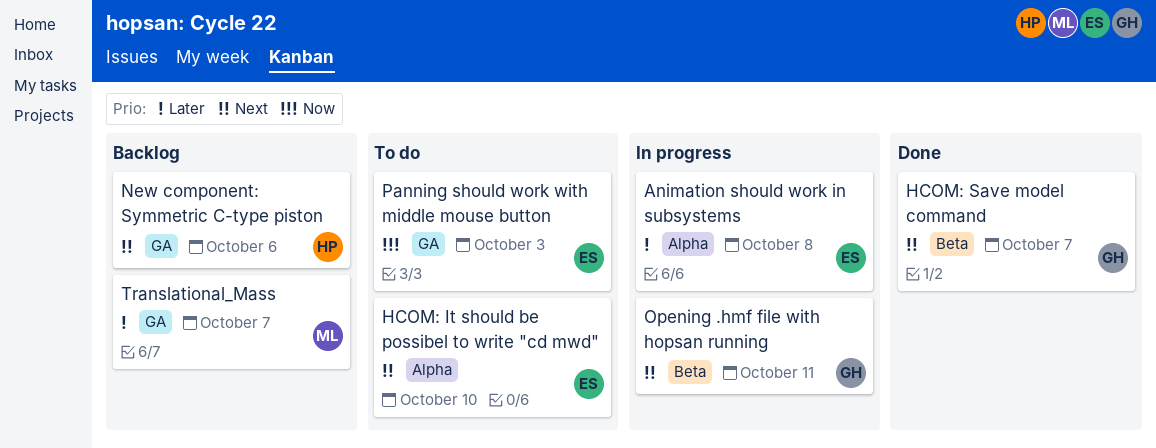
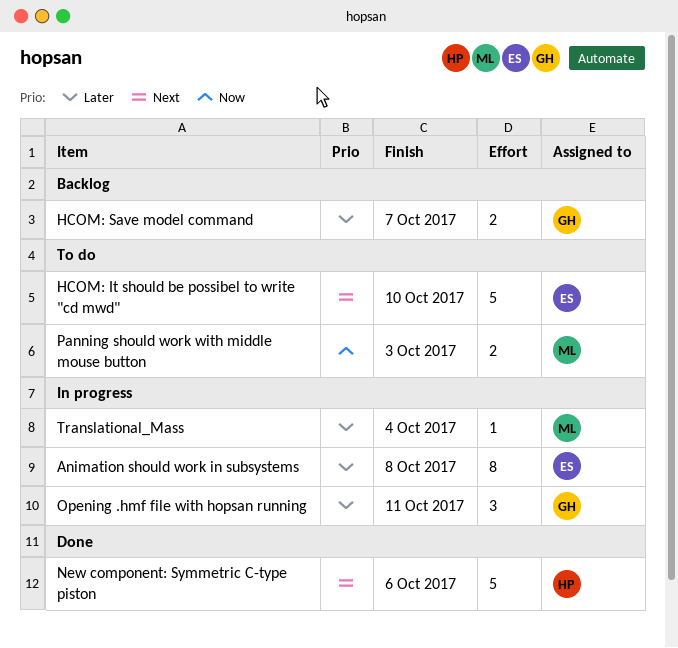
HCOM: Save model command, status: Done -> Backlog
HCOM: Save model command, priority: Next -> Later
New component: Symmetric C-type piston, status: Backlog -> Done
Opening .hmf file with hopsan running, priority: Next -> Later
Panning should work with middle mouse button, owner: ES -> ML
Translational_Mass, status: Backlog -> In progress
Translational_Mass, due: Oct 7 -> Oct 4

